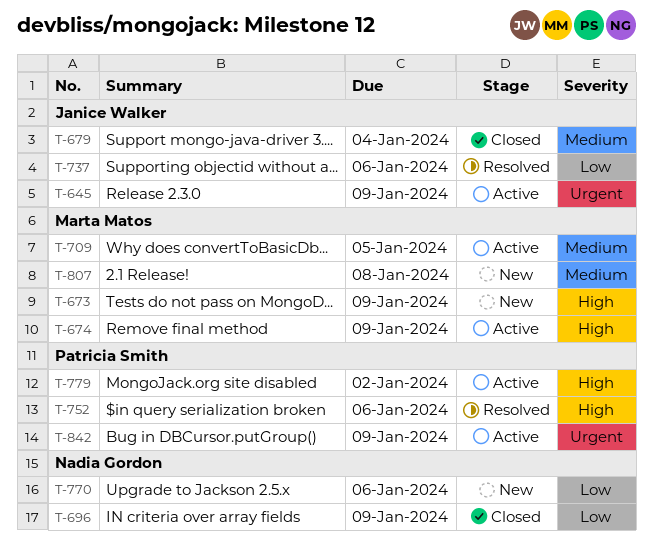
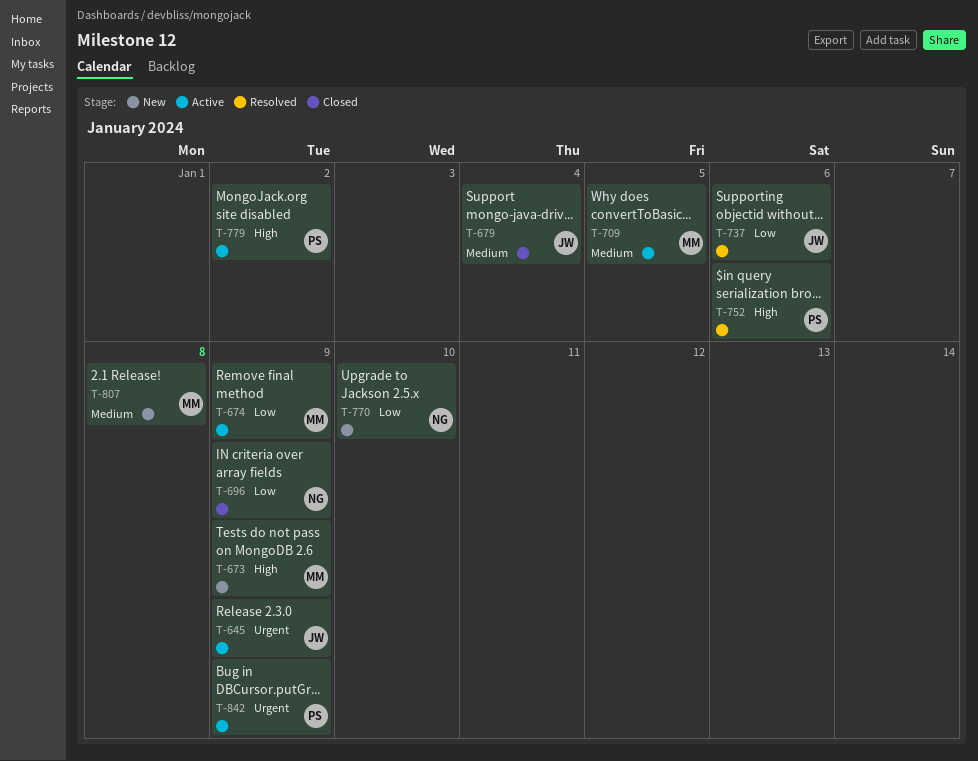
T-674, priority: High -> Low
T-770, due: Jan 6 -> Jan 10

